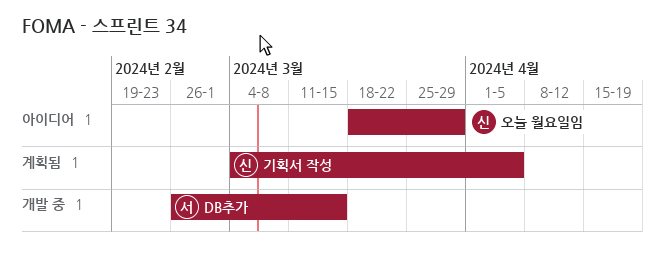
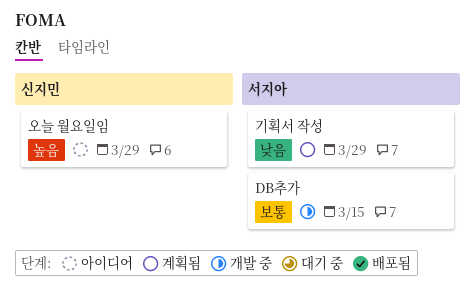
기획서 작성, owner: 신지민 -> 서지아
기획서 작성, due: Apr 5 -> Mar 29

